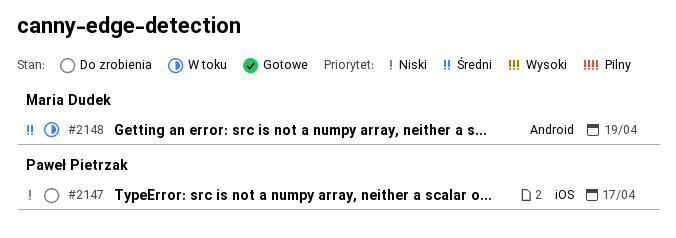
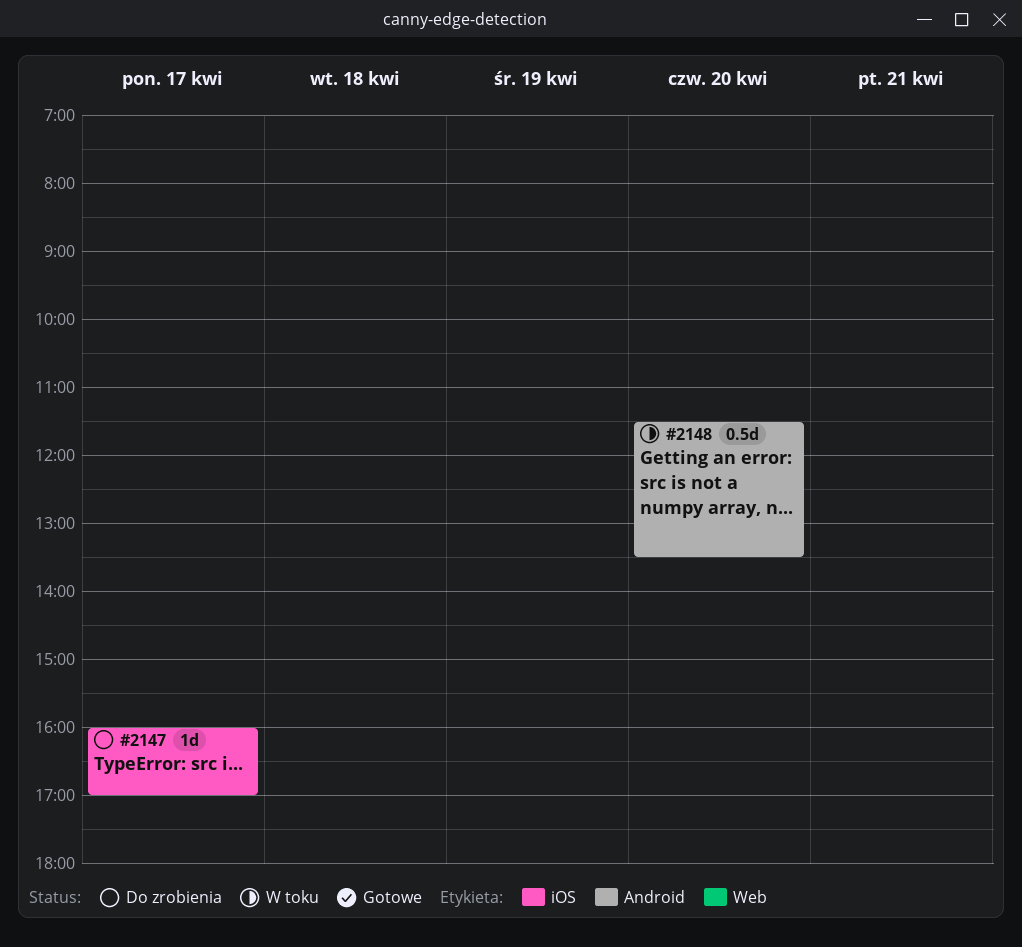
#2148, day: Apr 19 -> Apr 20

